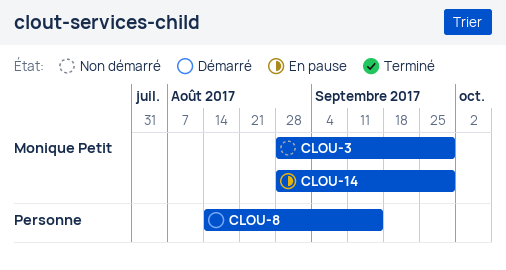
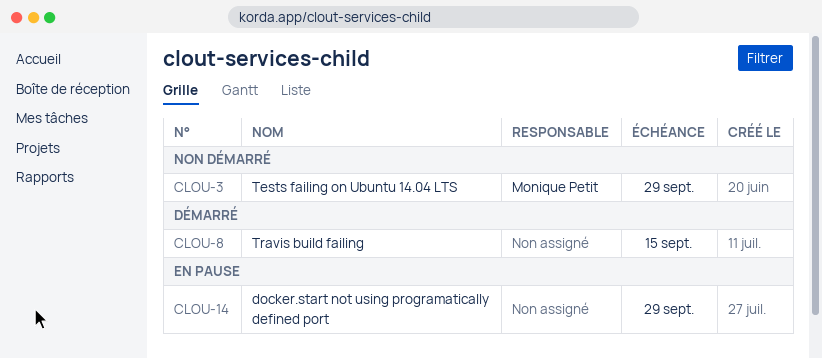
CLOU-14, owner: Monique Petit -> none

